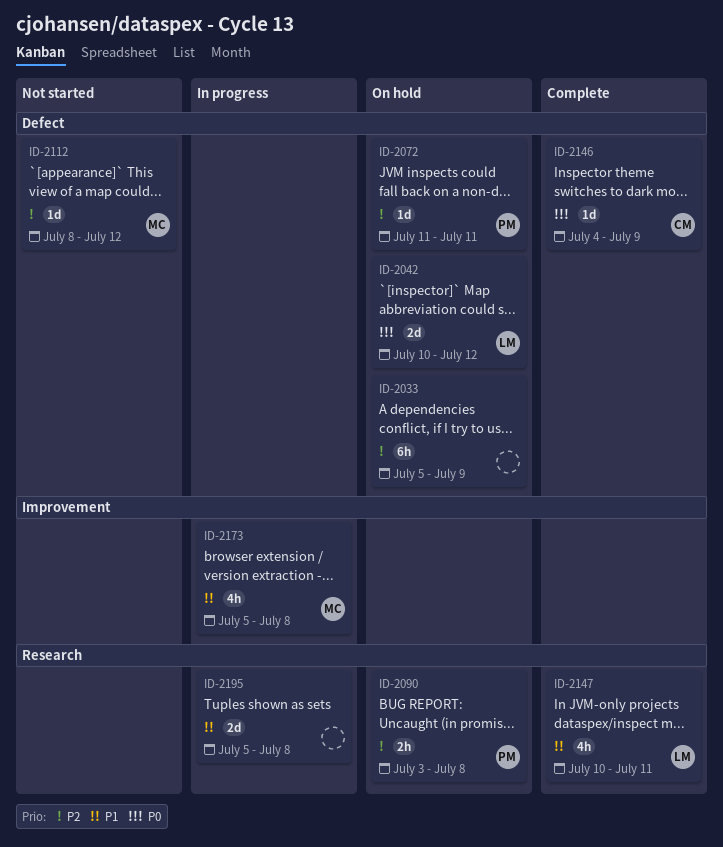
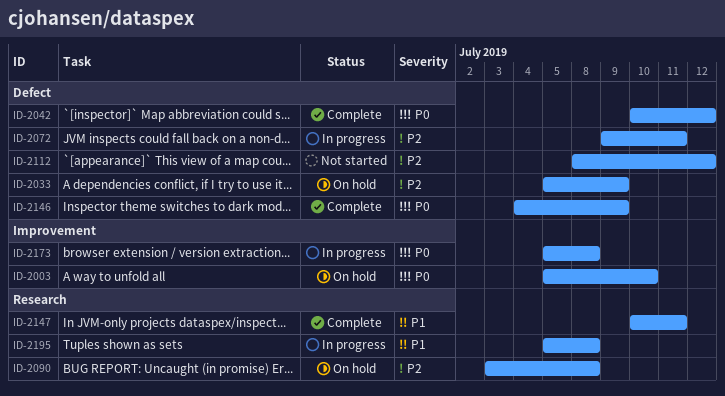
ID-2003: none -> present
ID-2042, status: On hold -> Complete
ID-2072, status: On hold -> In progress
ID-2072, start: Jul 11 -> Jul 9
ID-2173, priority: P1 -> P0

